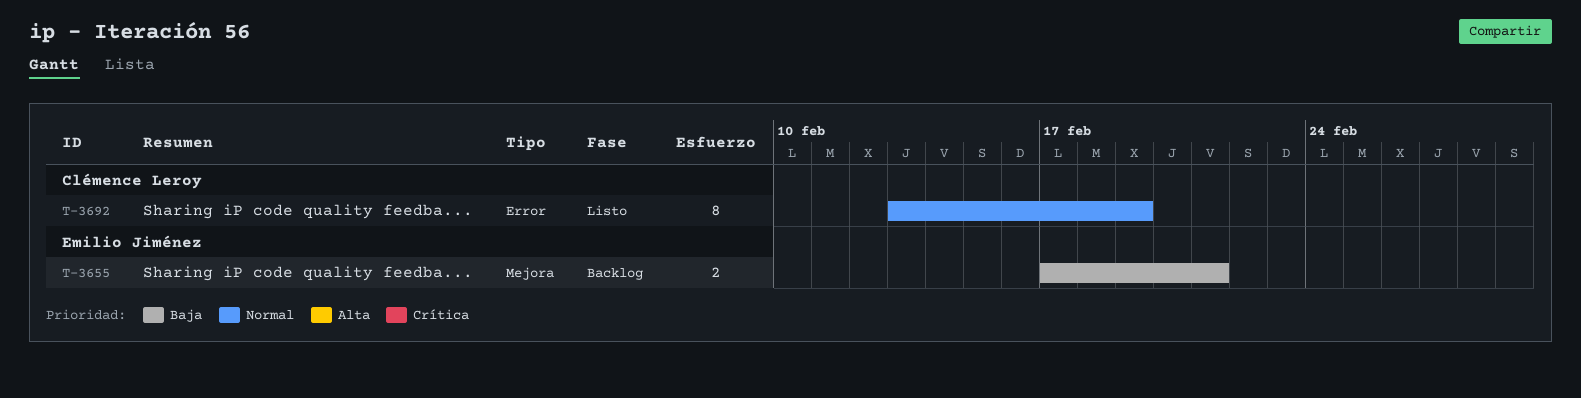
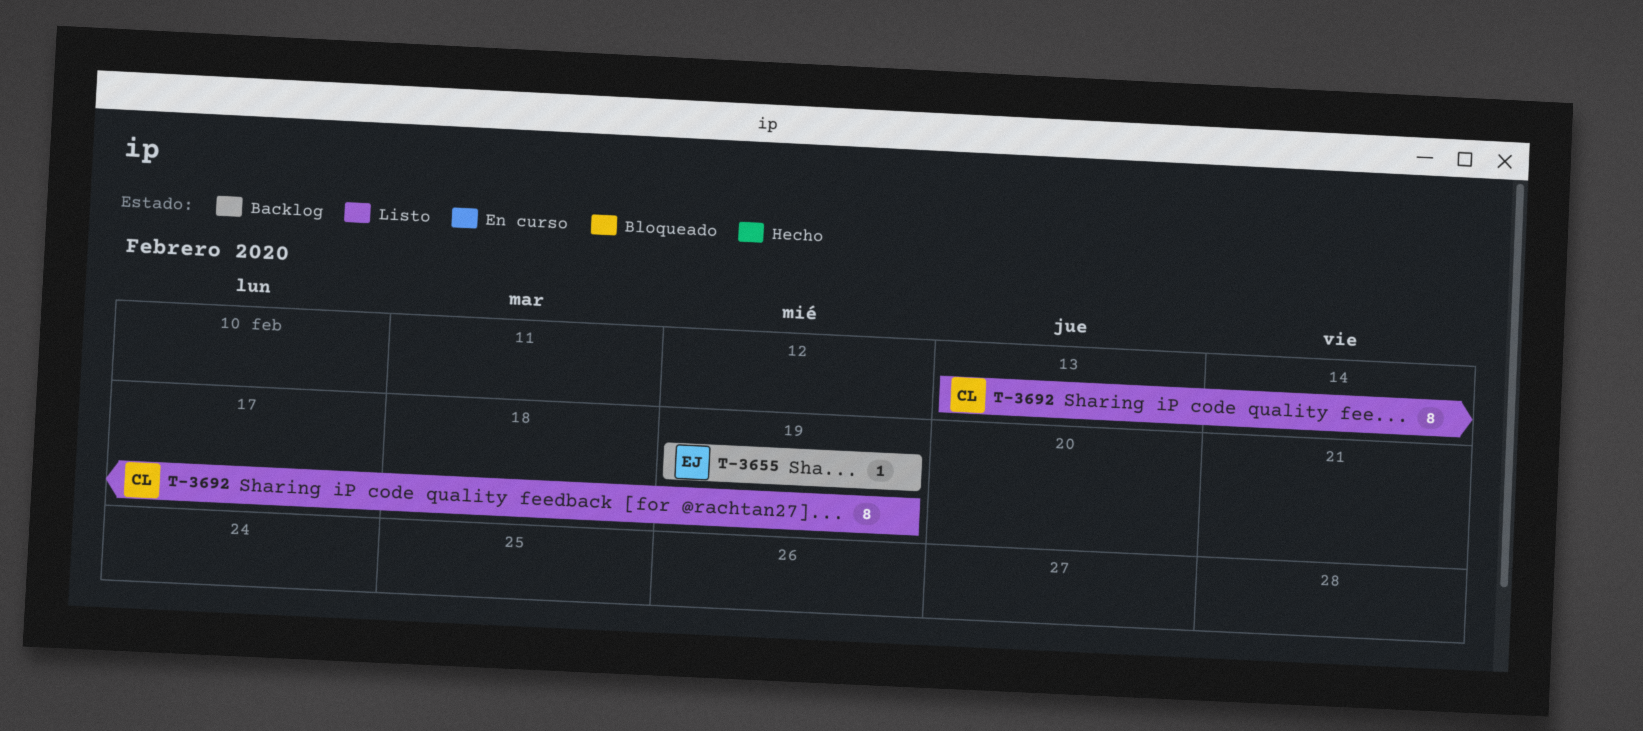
T-3655, estimate: 2 -> 1
T-3655, start: Feb 17 -> Feb 19
T-3655, due: Feb 21 -> Feb 19

